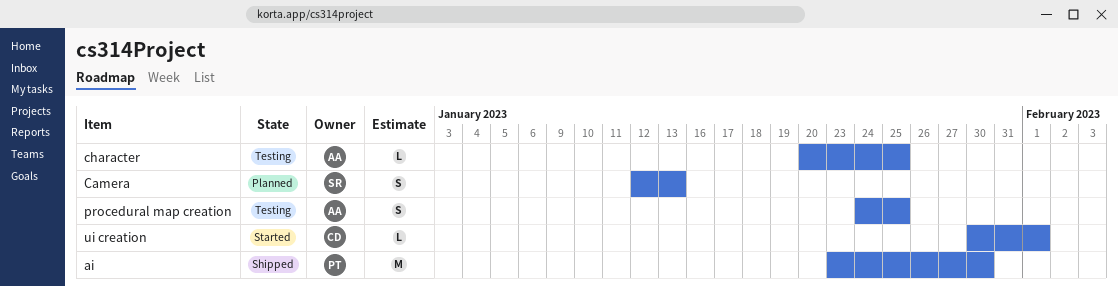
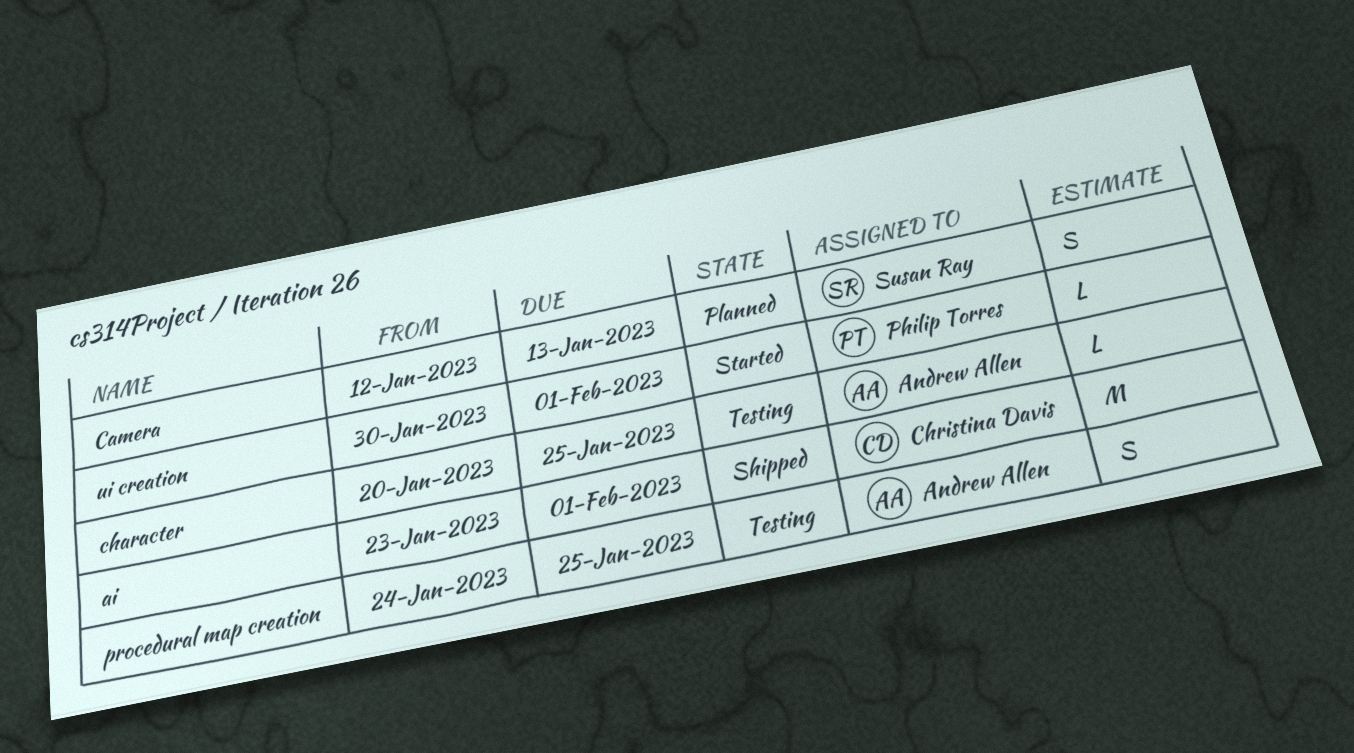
ai, owner: Philip Torres -> Christina Davis
ai, due: Jan 30 -> Feb 1
ui creation, owner: Christina Davis -> Philip Torres

